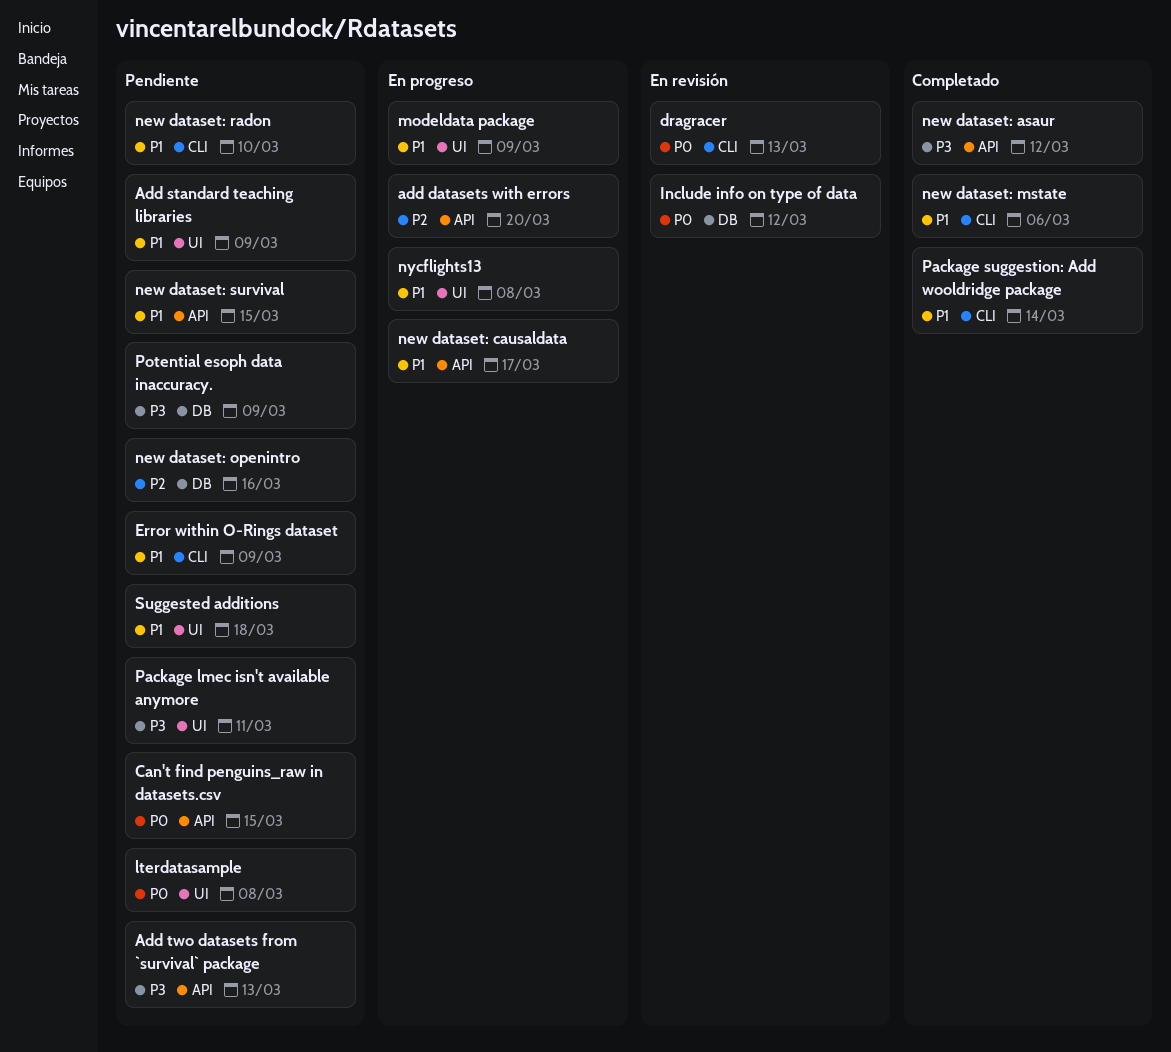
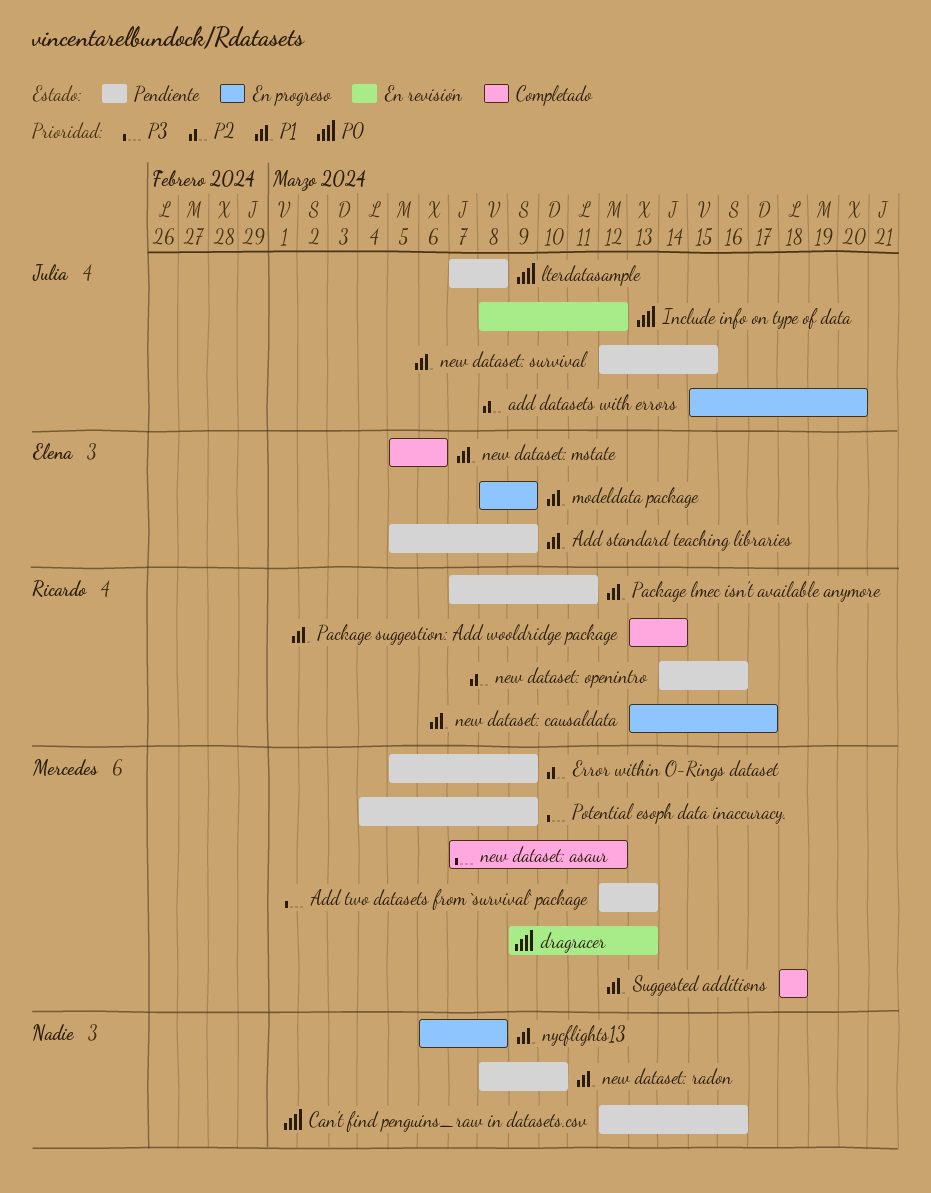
Can't find penguins_raw in datasets.csv, due: Mar 15 -> Mar 16
Error within O-Rings dataset, priority: P1 -> P2
Package lmec isn't available anymore, priority: P3 -> P1
Suggested additions, status: Pendiente -> Completado

